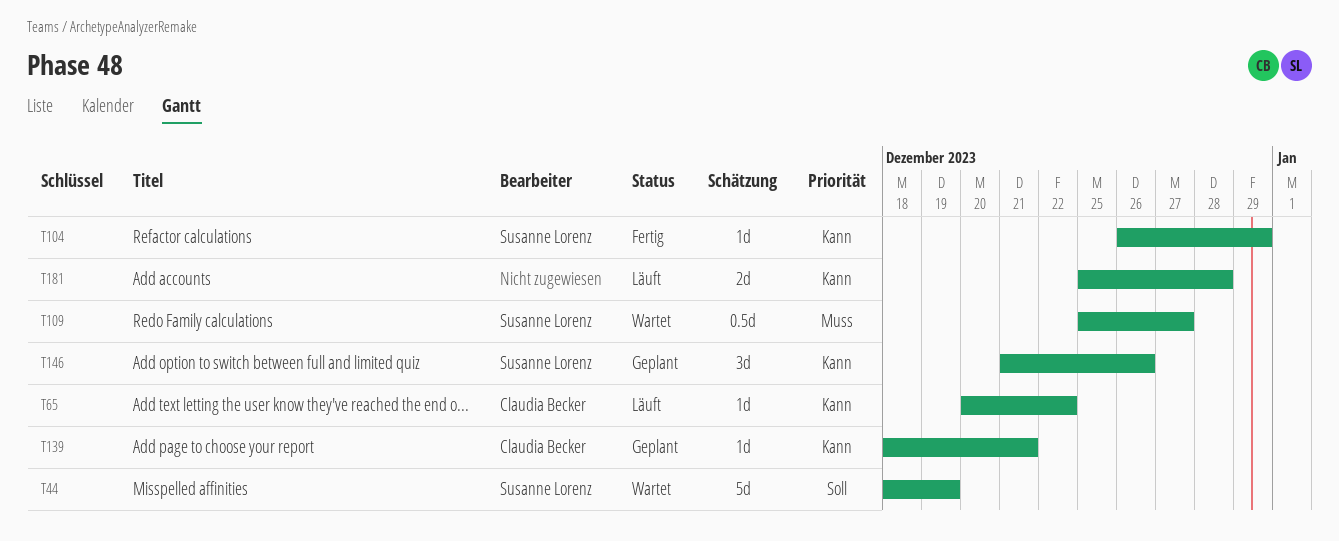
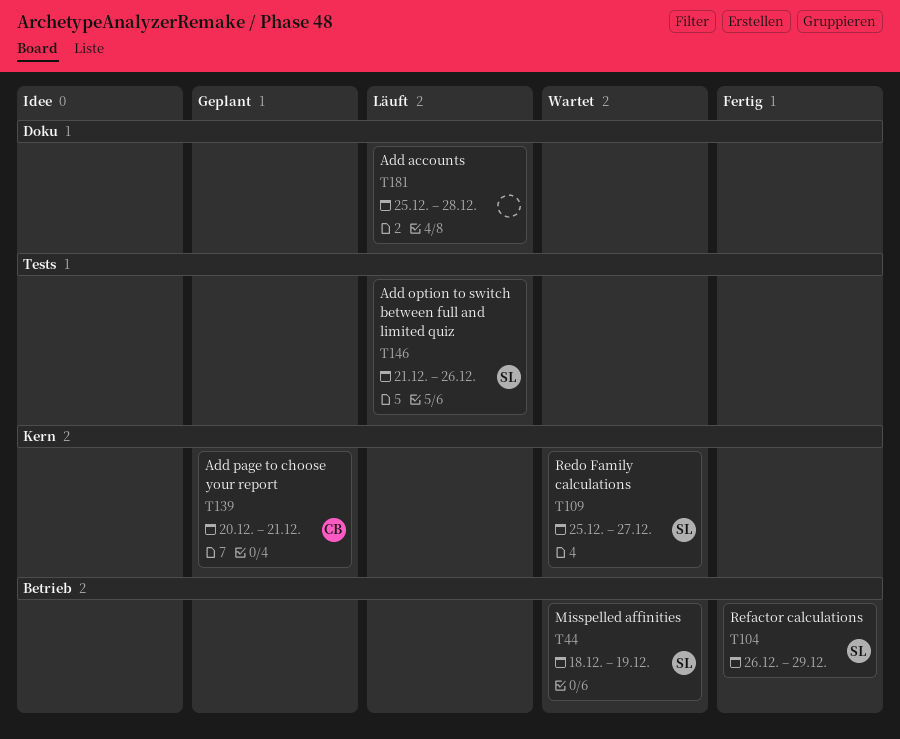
T65: present -> none
T139, start: Dec 18 -> Dec 20
T146, status: Geplant -> Läuft

